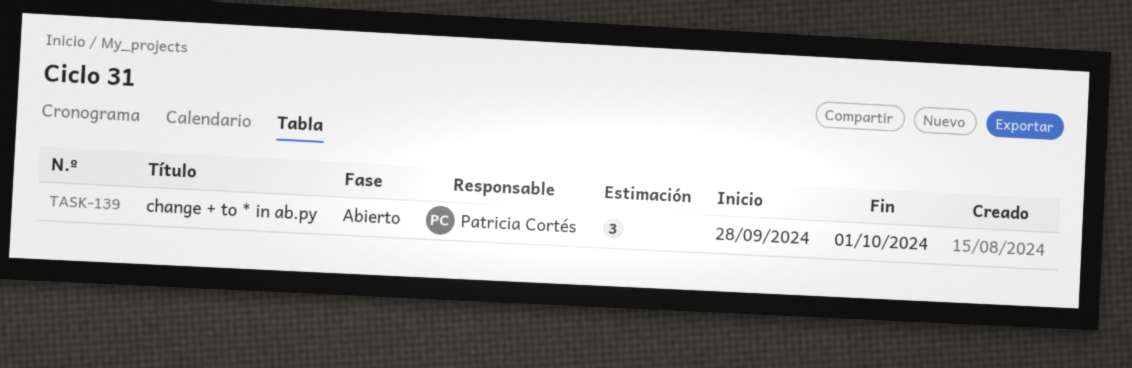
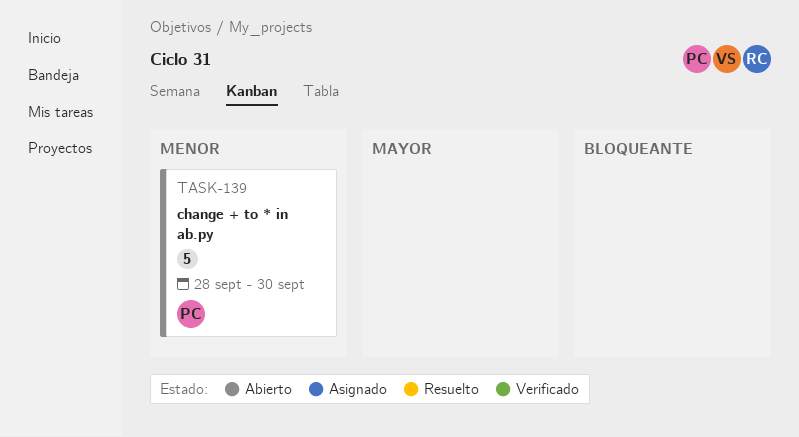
TASK-139, estimate: 3 -> 5
TASK-139, due: Oct 1 -> Sep 30

